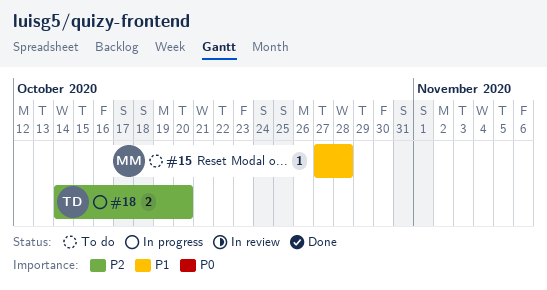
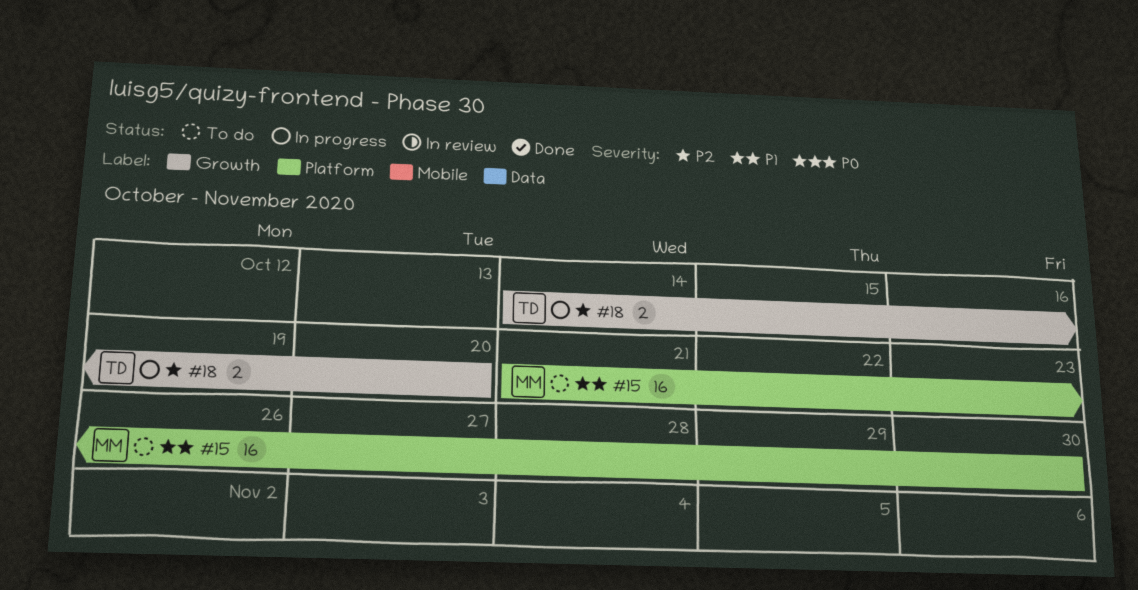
#15, estimate: 1 -> 16
#15, start: Oct 27 -> Oct 21
#15, due: Oct 28 -> Oct 30

